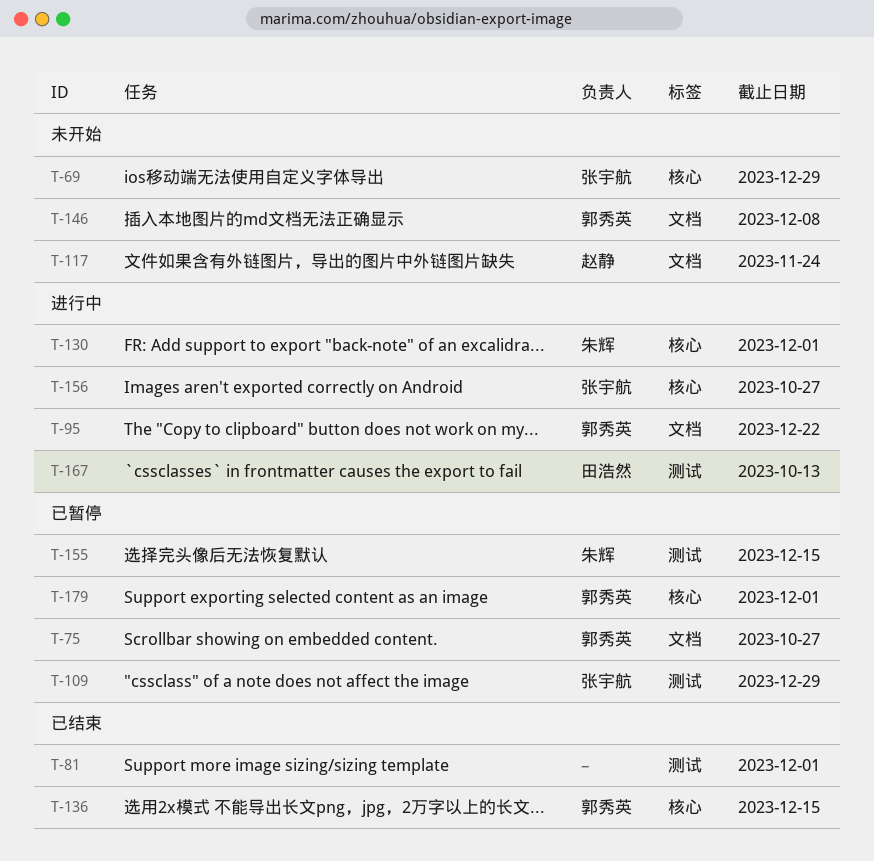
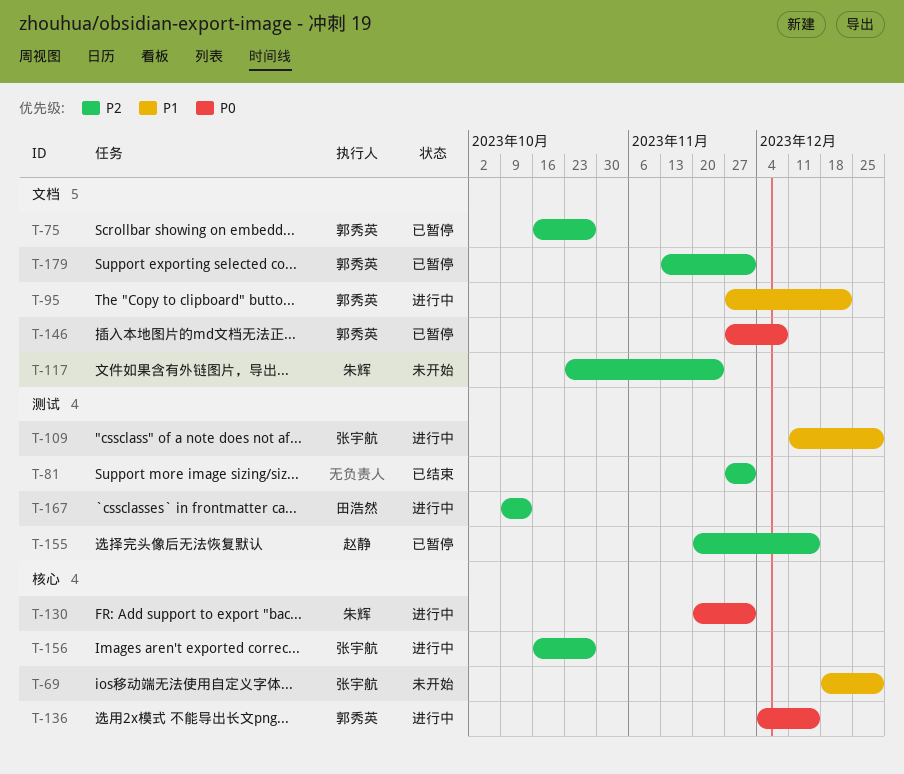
T-109, status: 已暂停 -> 进行中
T-117, owner: 赵静 -> 朱辉
T-136, status: 已结束 -> 进行中
T-146, status: 未开始 -> 已暂停
T-155, owner: 朱辉 -> 赵静
T-179, label: 核心 -> 文档

